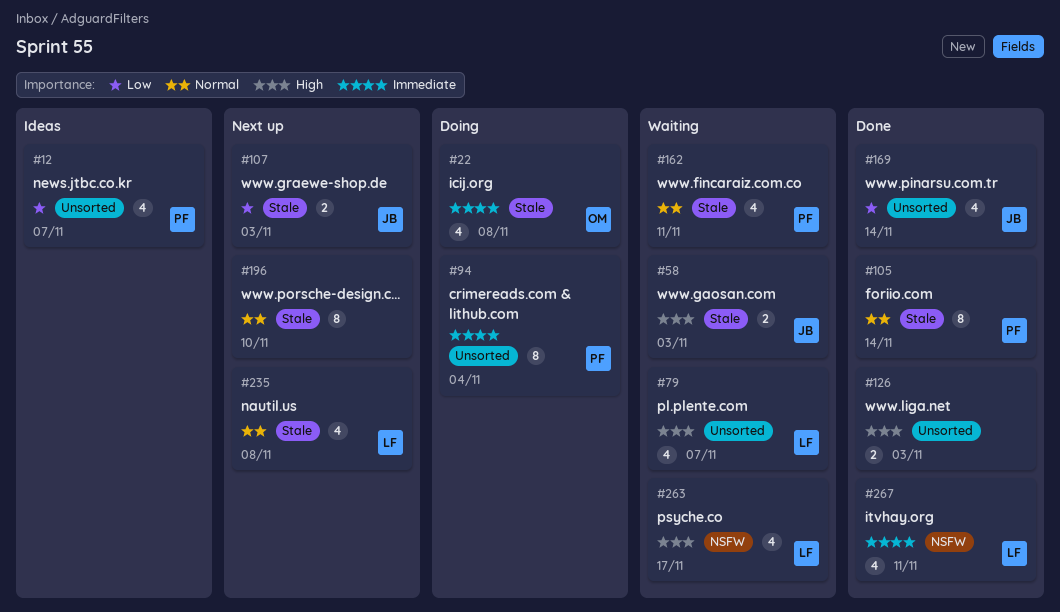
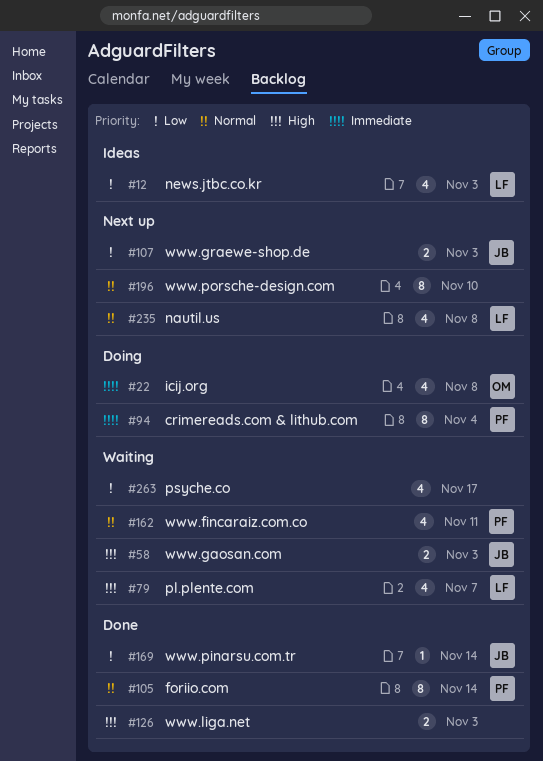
#12, owner: PF -> LF
#12, due: Nov 7 -> Nov 3
#169, estimate: 4 -> 1
#263, owner: LF -> none
#263, priority: High -> Low
#267: present -> none

